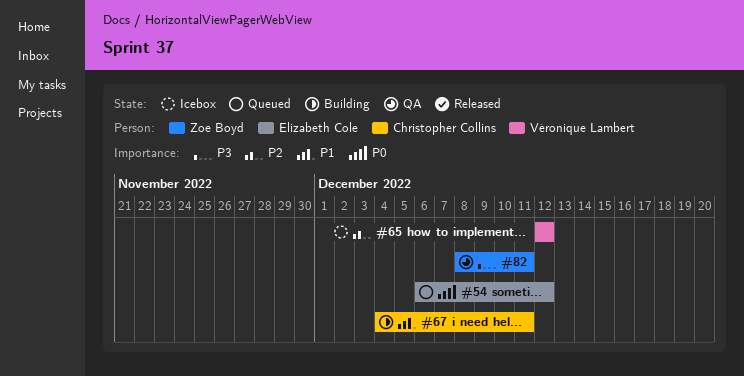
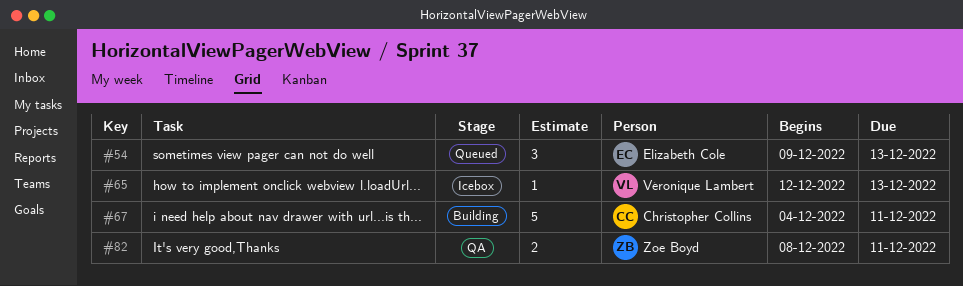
#54, start: Dec 6 -> Dec 9
#54, due: Dec 12 -> Dec 13
#65, due: Dec 12 -> Dec 13

